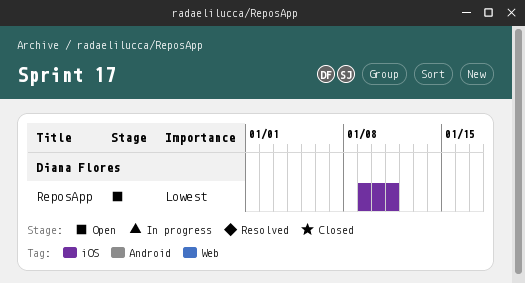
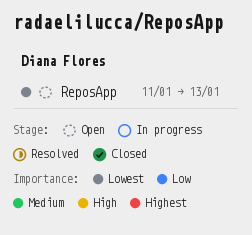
ReposApp, start: Jan 9 -> Jan 11
ReposApp, due: Jan 11 -> Jan 13

